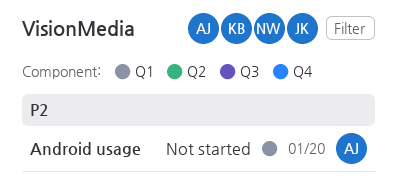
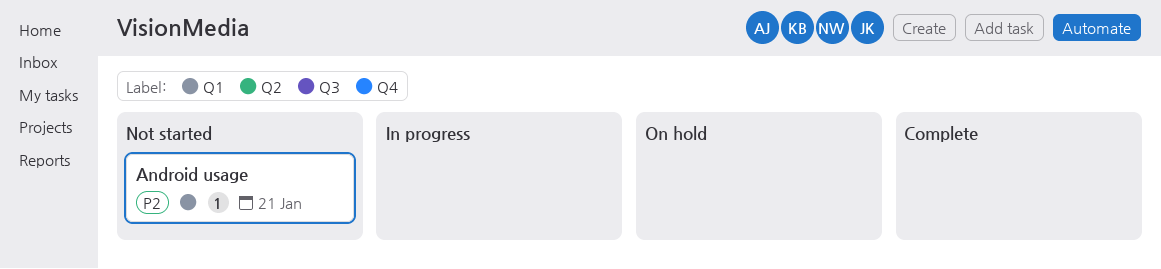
Android usage, due: Jan 20 -> Jan 21

